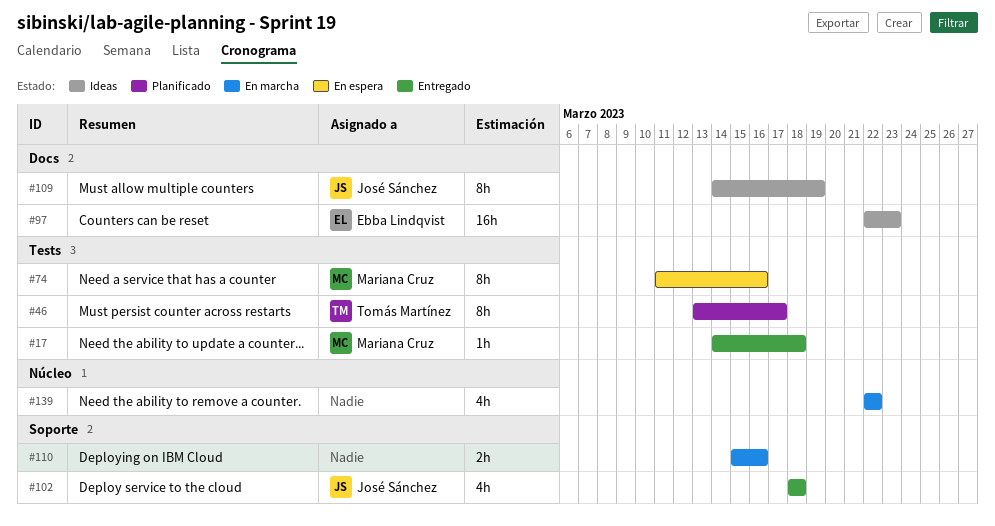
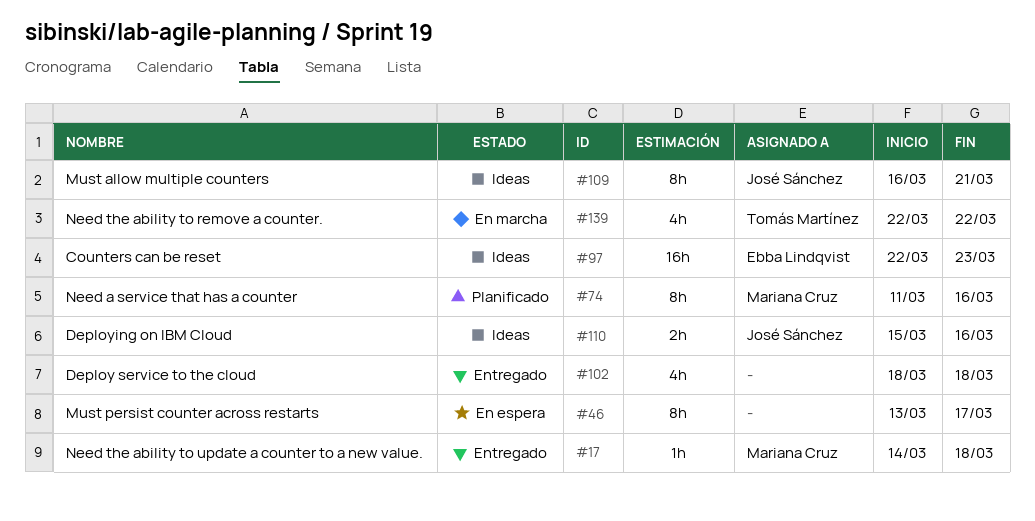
#46, status: Planificado -> En espera
#46, owner: Tomás Martínez -> none
#74, status: En espera -> Planificado
#102, owner: José Sánchez -> none
#109, start: Mar 14 -> Mar 16
#109, due: Mar 19 -> Mar 21
#110, status: En marcha -> Ideas
#110, owner: none -> José Sánchez
#139, owner: none -> Tomás Martínez

